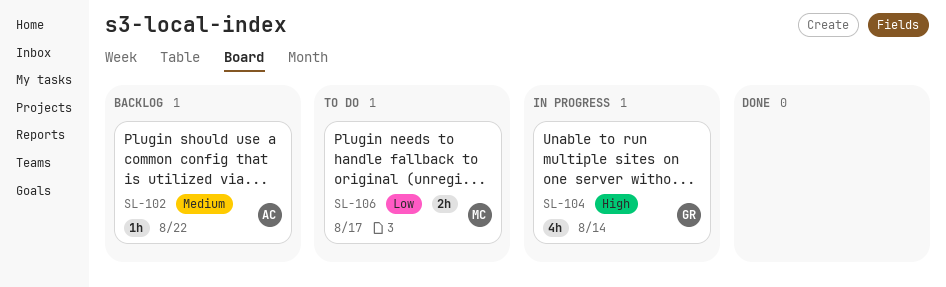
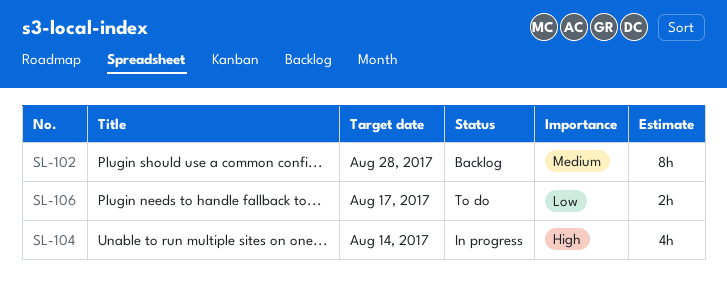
SL-102, estimate: 1h -> 8h
SL-102, due: Aug 22 -> Aug 28

